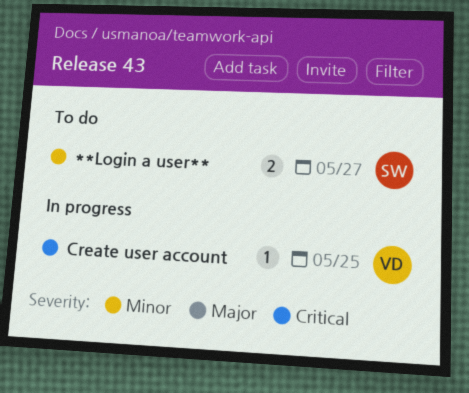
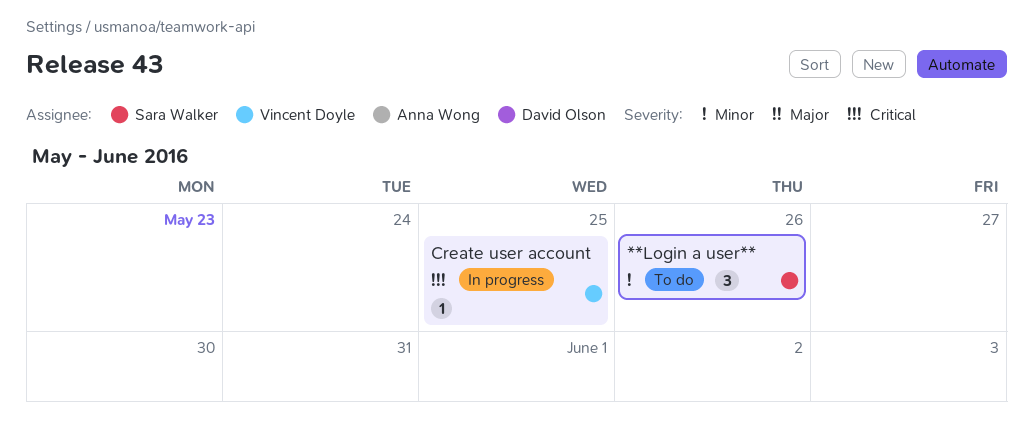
**Login a user**, estimate: 2 -> 3
**Login a user**, due: May 27 -> May 26

